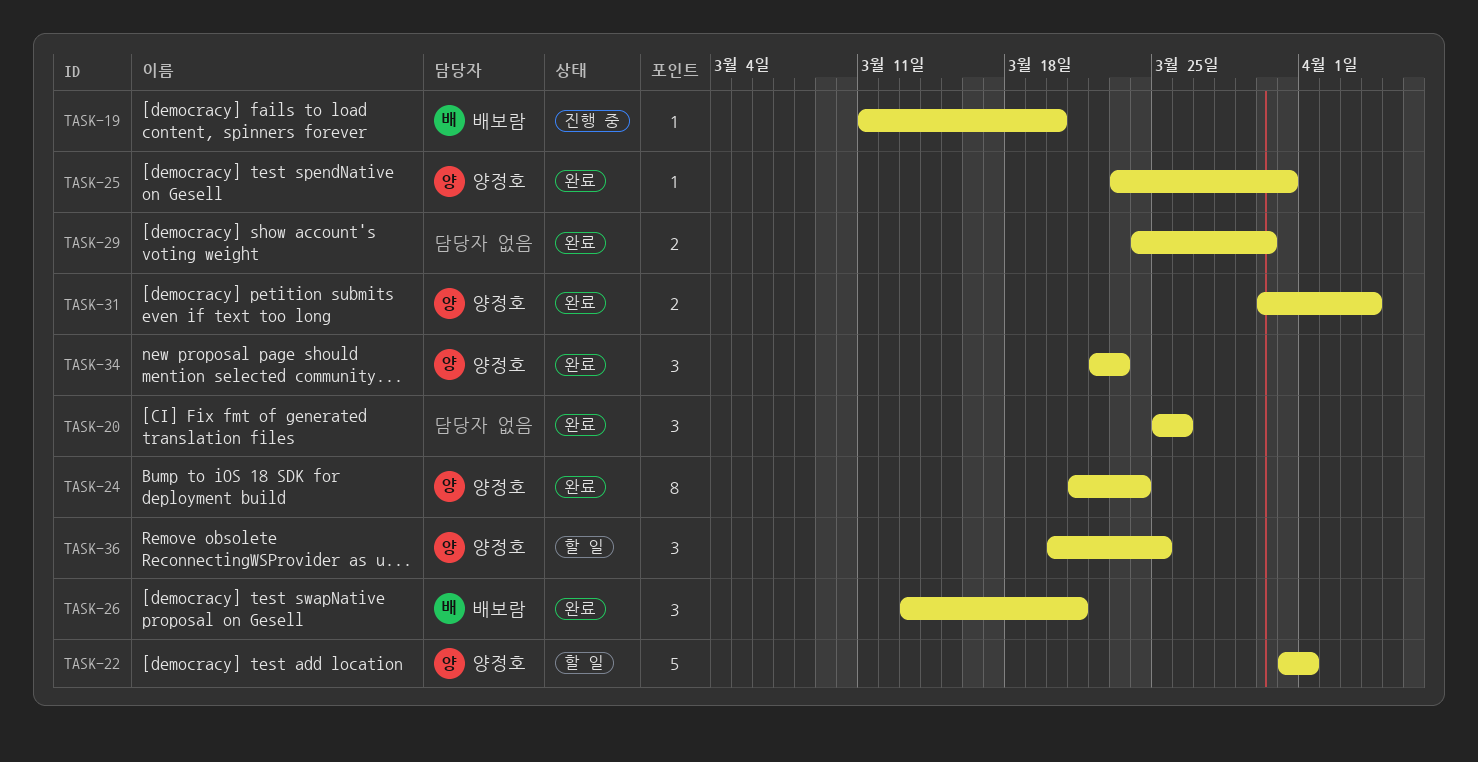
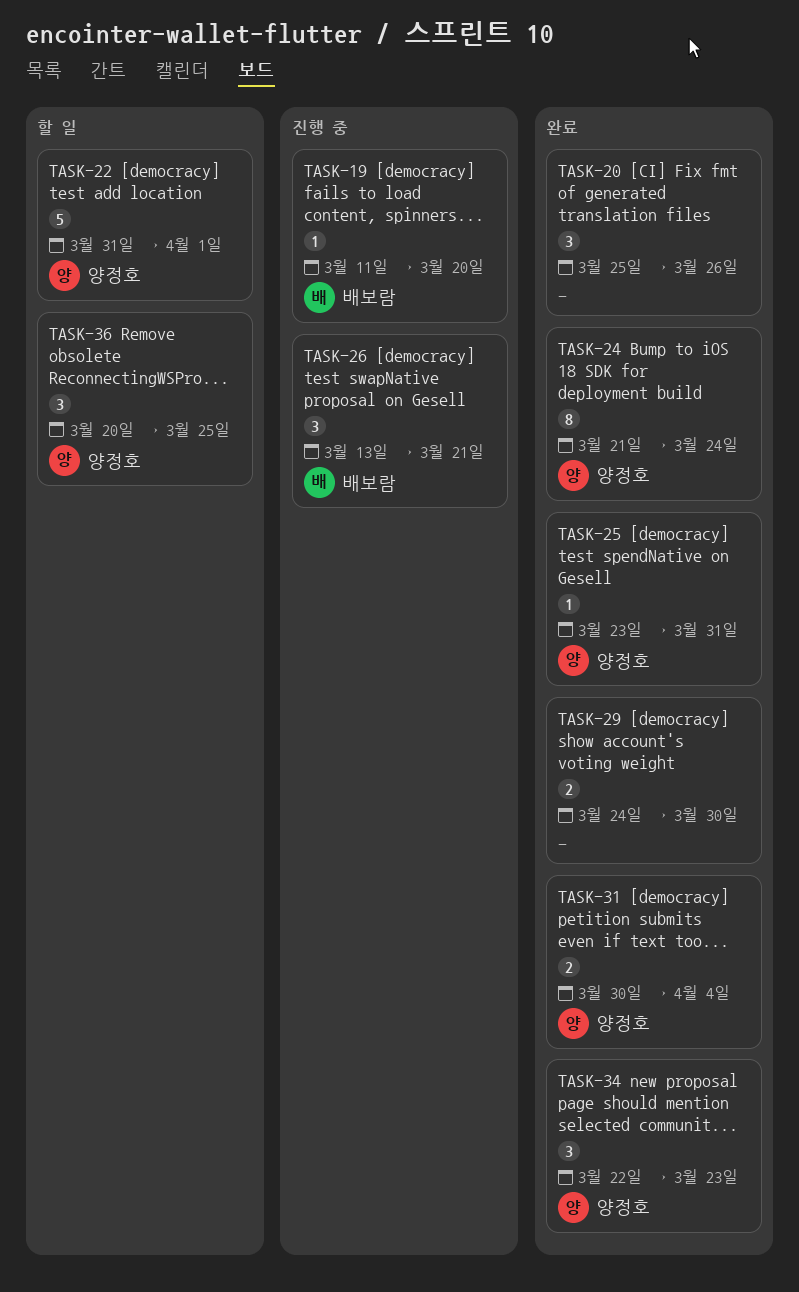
TASK-26, status: 완료 -> 진행 중

